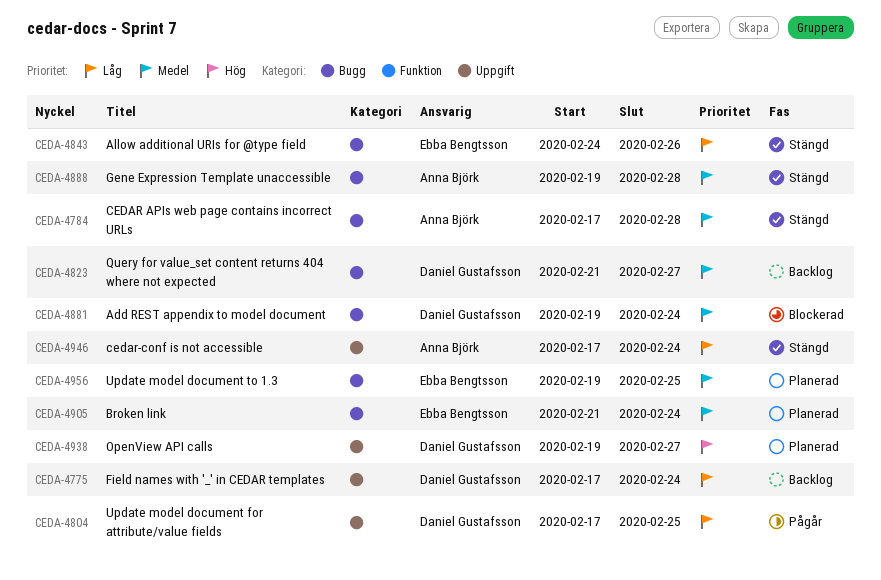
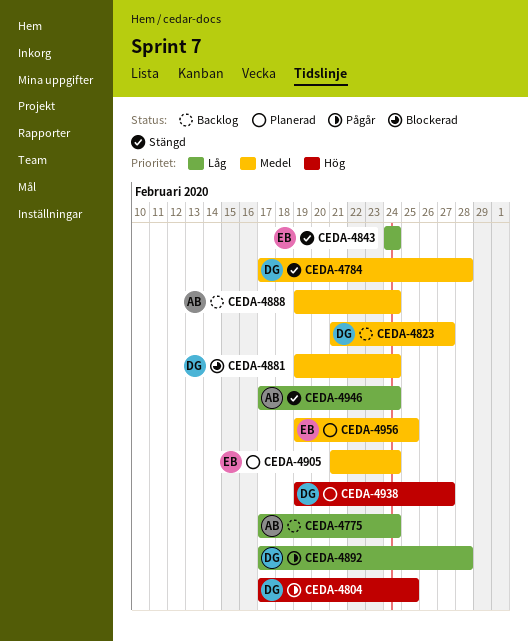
CEDA-4775, owner: Daniel Gustafsson -> Anna Björk
CEDA-4784, owner: Anna Björk -> Daniel Gustafsson
CEDA-4804, priority: Låg -> Hög
CEDA-4843, due: Feb 26 -> Feb 24
CEDA-4888, status: Stängd -> Backlog
CEDA-4888, due: Feb 28 -> Feb 24
CEDA-4892: none -> present

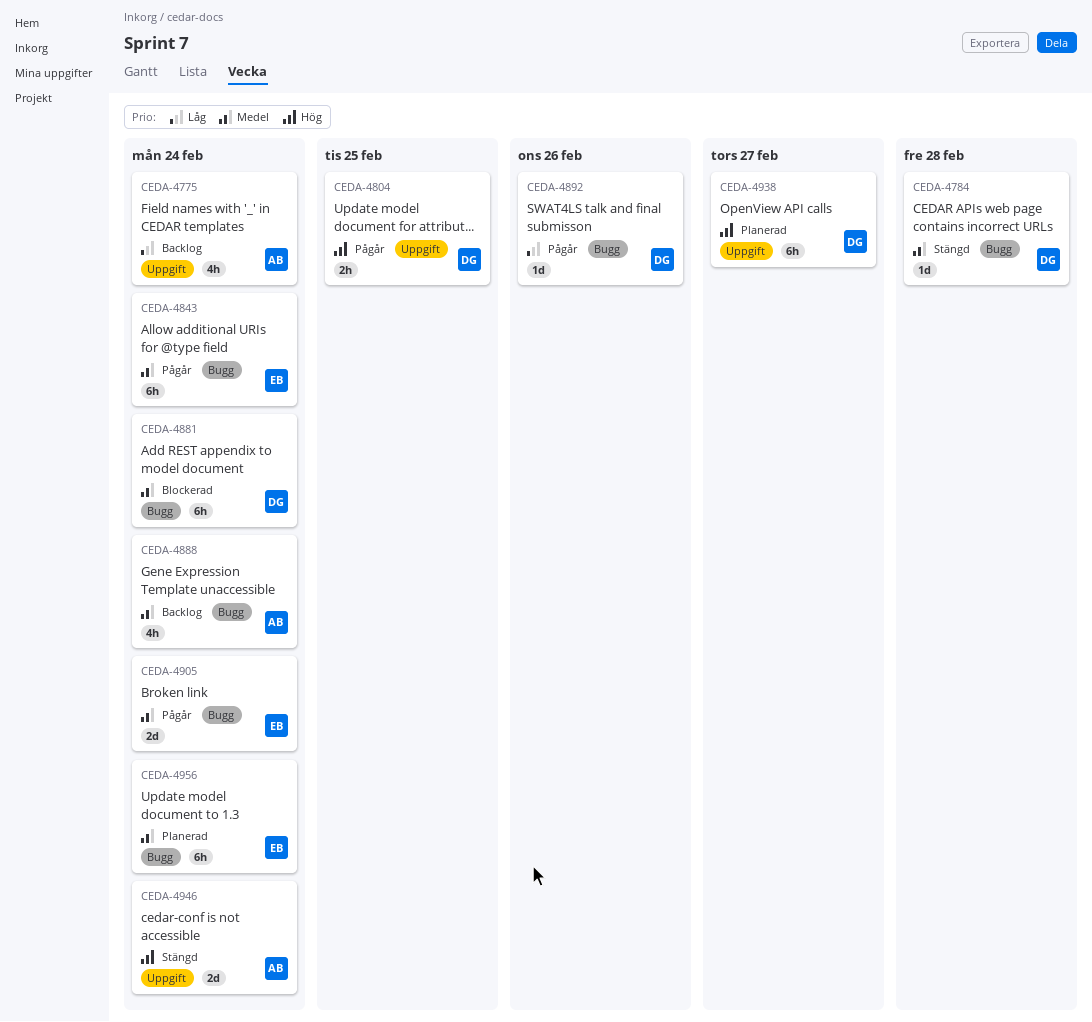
CEDA-4823: present -> none
CEDA-4843, status: Stängd -> Pågår
CEDA-4843, priority: Låg -> Medel
CEDA-4892, due: Feb 28 -> Feb 26
CEDA-4905, status: Planerad -> Pågår
CEDA-4946, priority: Låg -> Hög
CEDA-4956, due: Feb 25 -> Feb 24

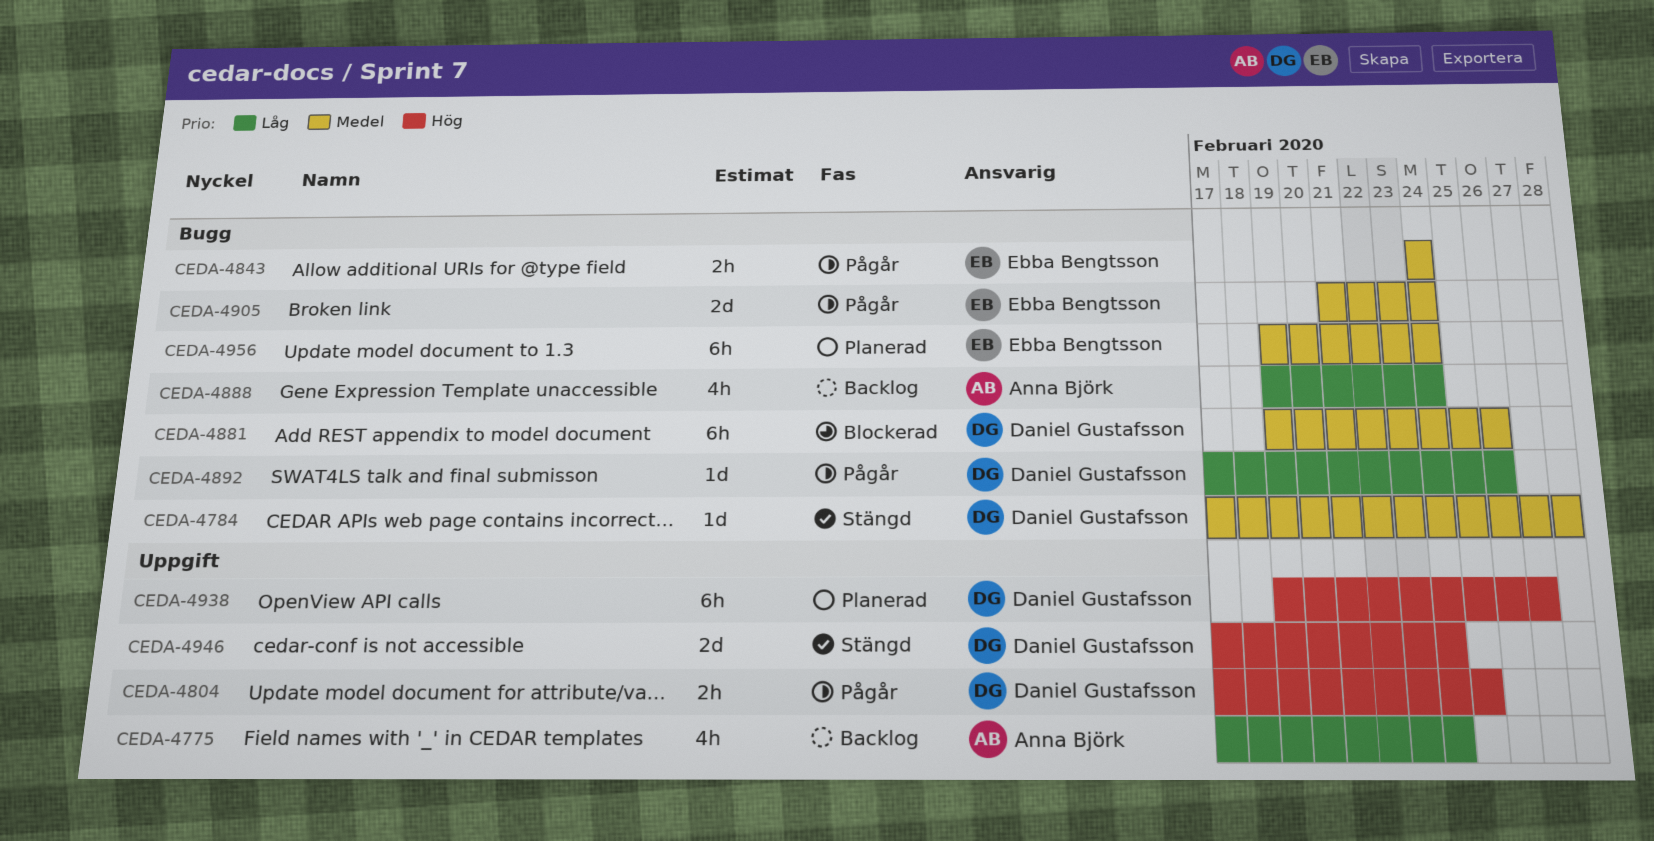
CEDA-4843, estimate: 6h -> 2h
CEDA-4881, due: Feb 24 -> Feb 26
CEDA-4888, priority: Medel -> Låg
CEDA-4946, owner: Anna Björk -> Daniel Gustafsson

